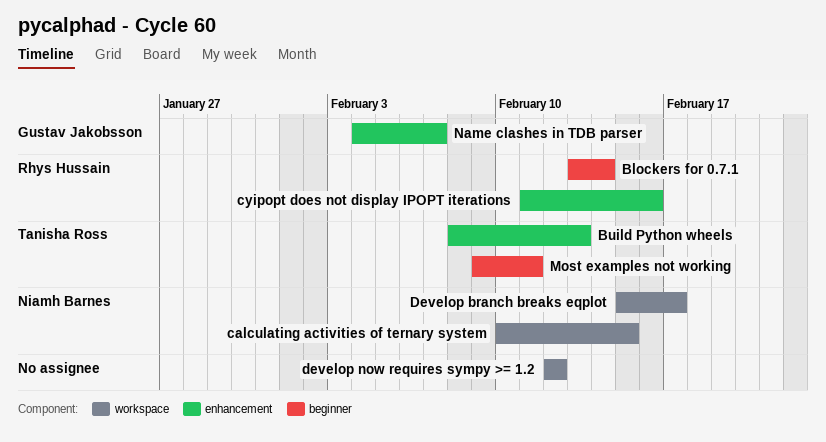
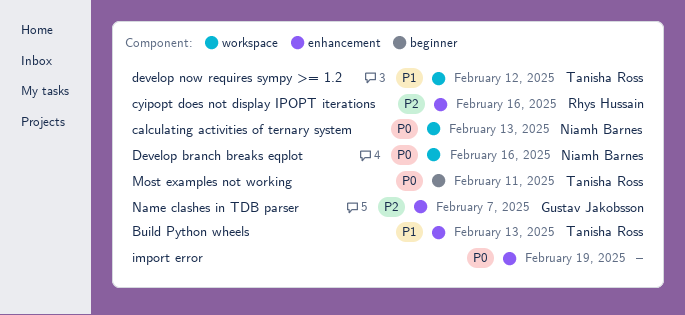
Blockers for 0.7.1: present -> none
calculating activities of ternary system, due: Feb 15 -> Feb 13
Develop branch breaks eqplot, due: Feb 17 -> Feb 16
develop now requires sympy >= 1.2, owner: none -> Tanisha Ross
import error: none -> present

